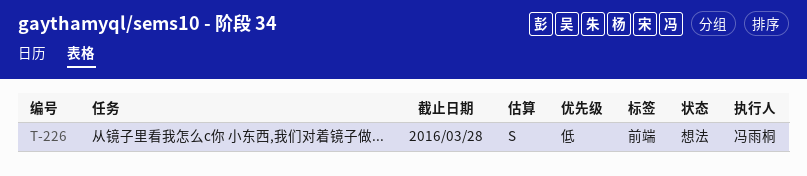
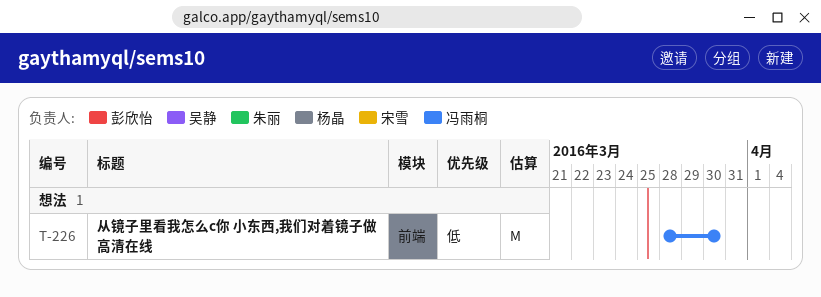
T-226, estimate: S -> M
T-226, due: Mar 28 -> Mar 30

